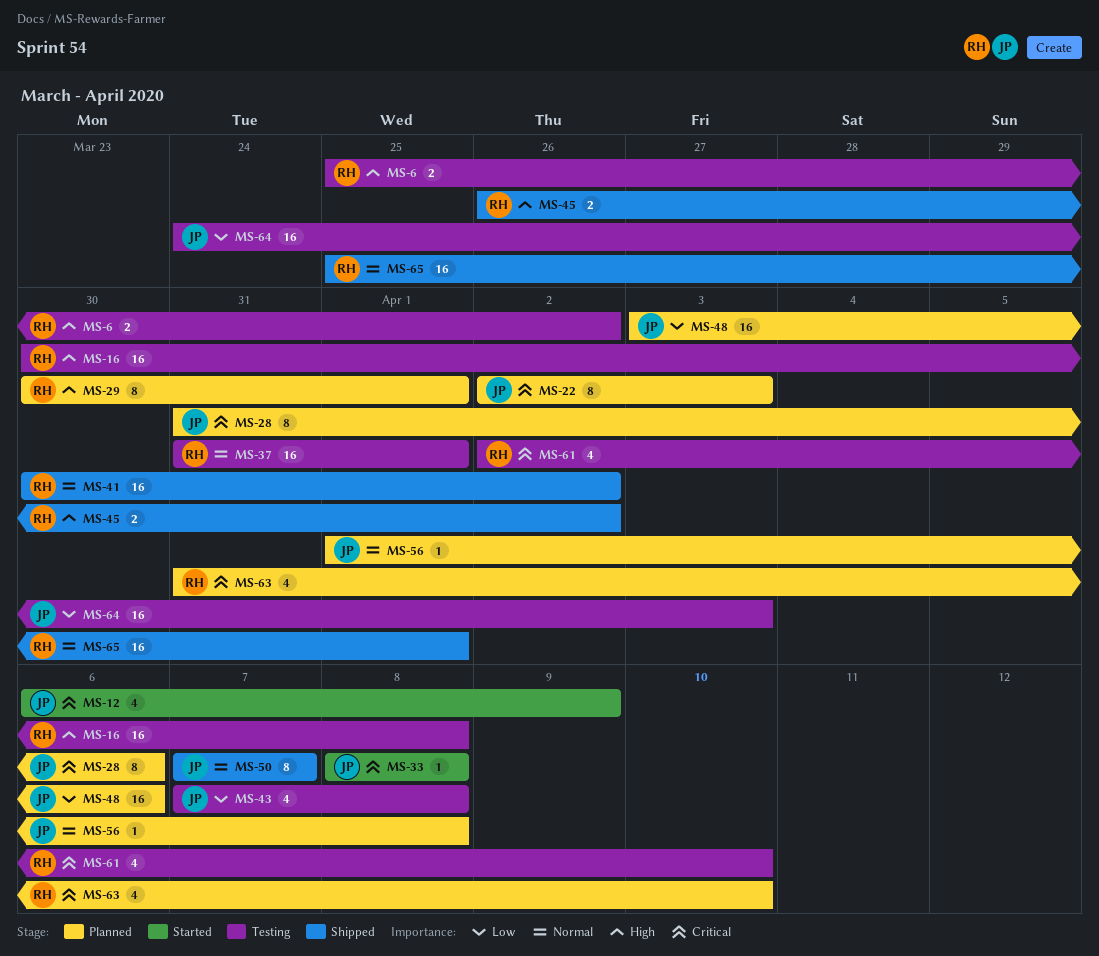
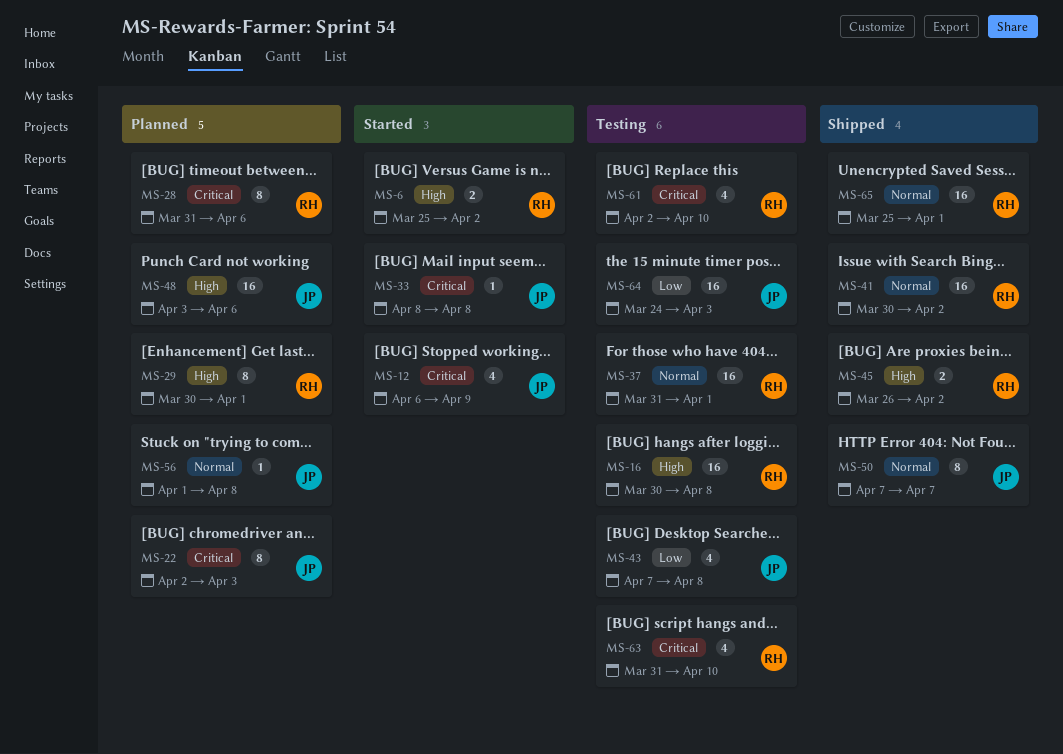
MS-6, status: Testing -> Started
MS-28, owner: JP -> RH
MS-48, priority: Low -> High
MS-63, status: Planned -> Testing

